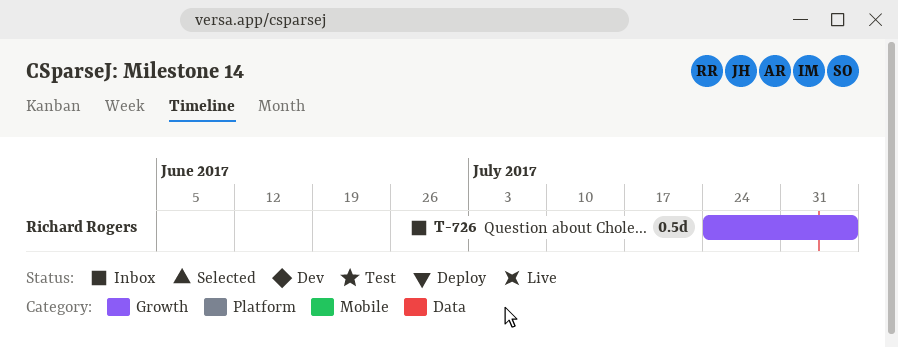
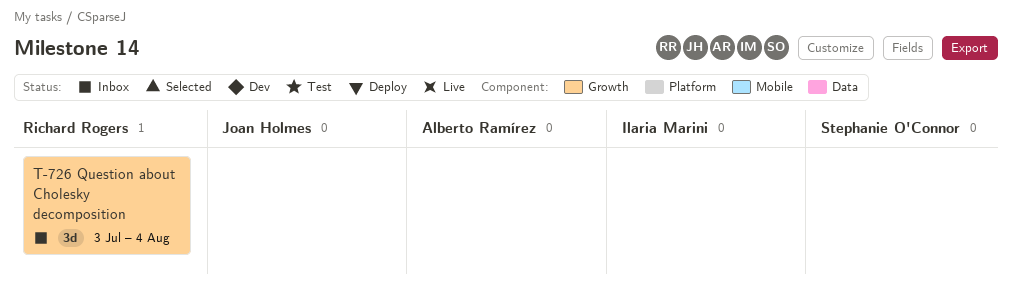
T-726, estimate: 0.5d -> 3d
T-726, start: Jul 24 -> Jul 3

